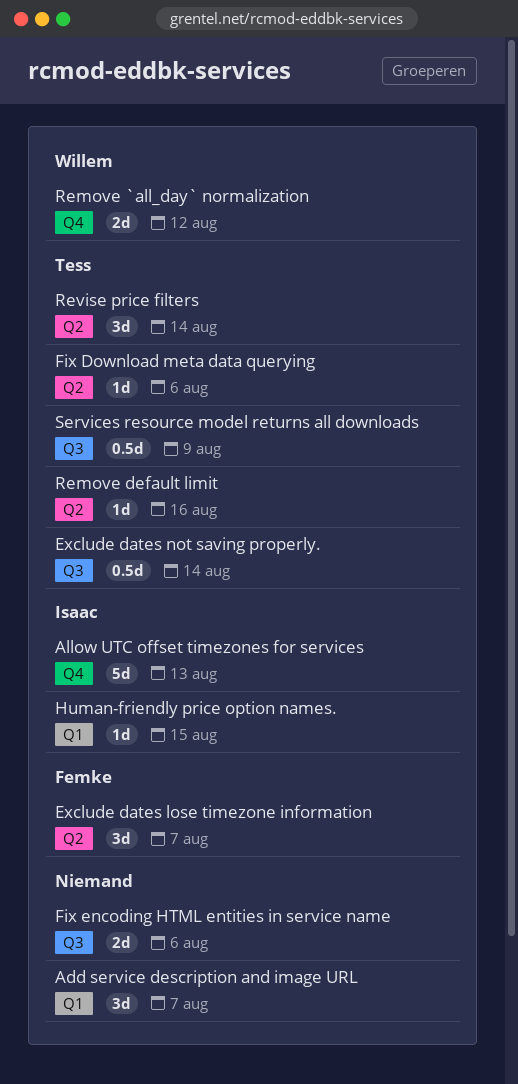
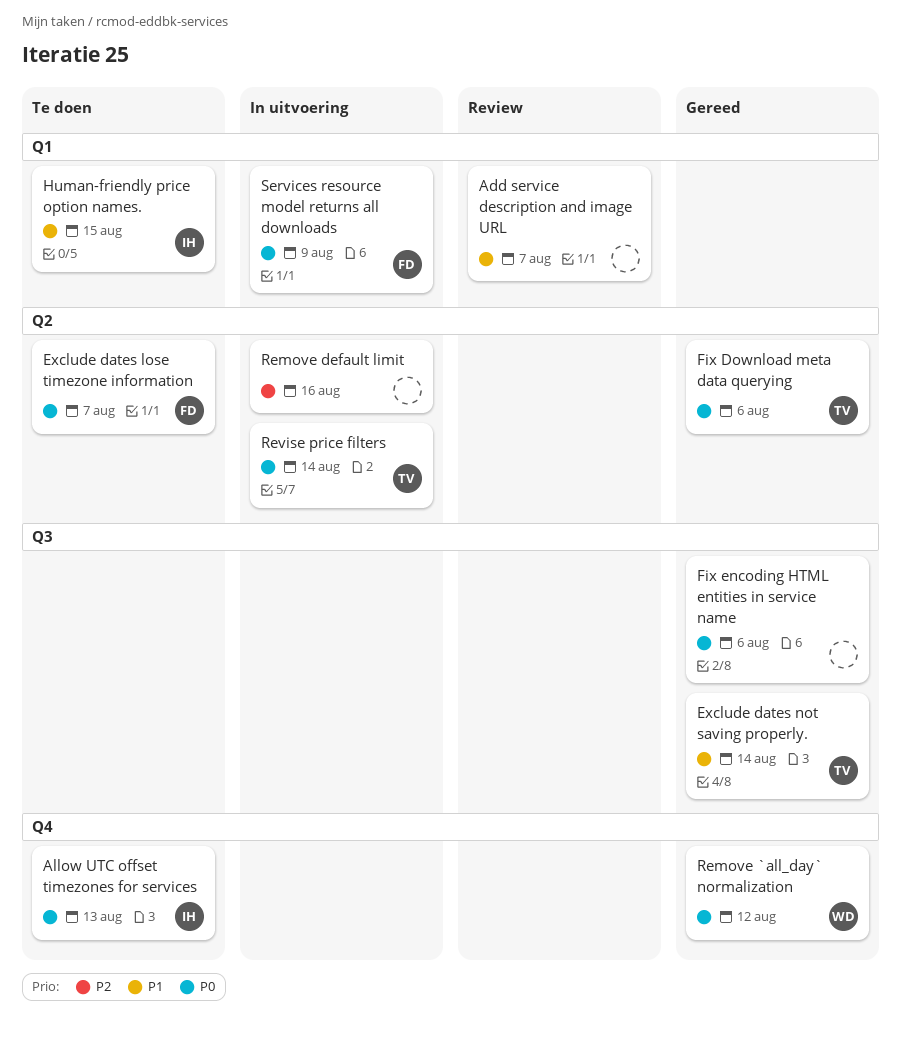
Remove default limit, owner: Tess -> none
Services resource model returns all downloads, owner: Tess -> Femke
Services resource model returns all downloads, label: Q3 -> Q1

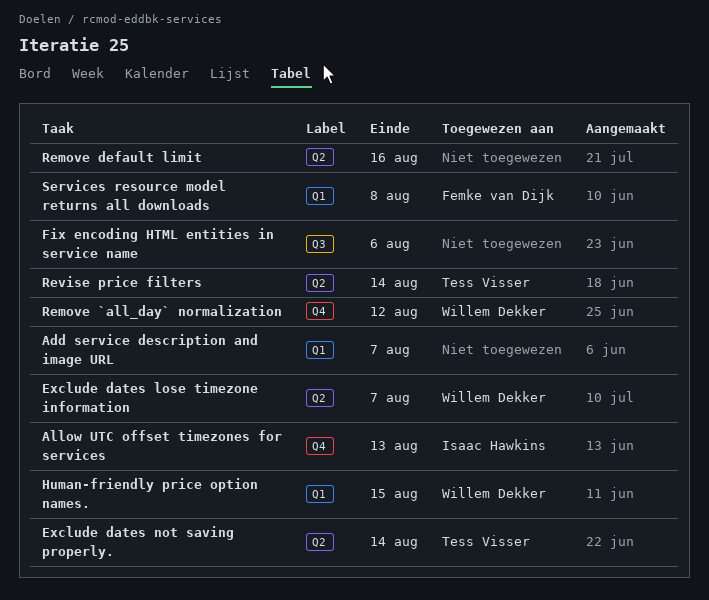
Exclude dates lose timezone information, owner: Femke van Dijk -> Willem Dekker
Exclude dates not saving properly., label: Q3 -> Q2
Fix Download meta data querying: present -> none
Human-friendly price option names., owner: Isaac Hawkins -> Willem Dekker
Services resource model returns all downloads, due: Aug 9 -> Aug 8

